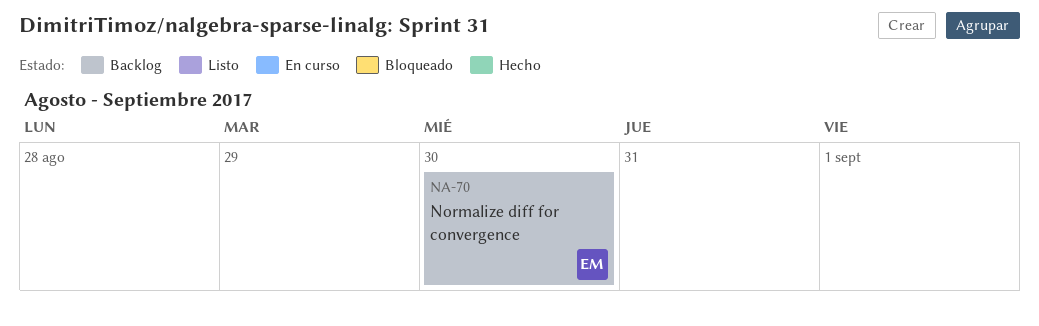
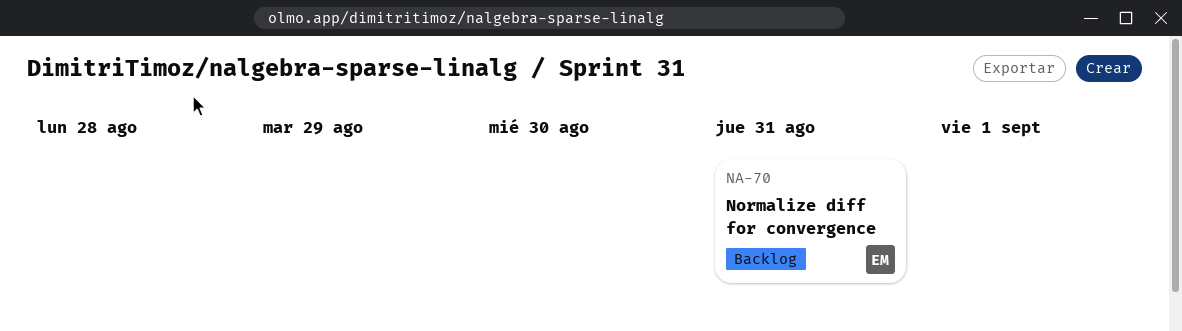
NA-70, due: Aug 30 -> Aug 31

